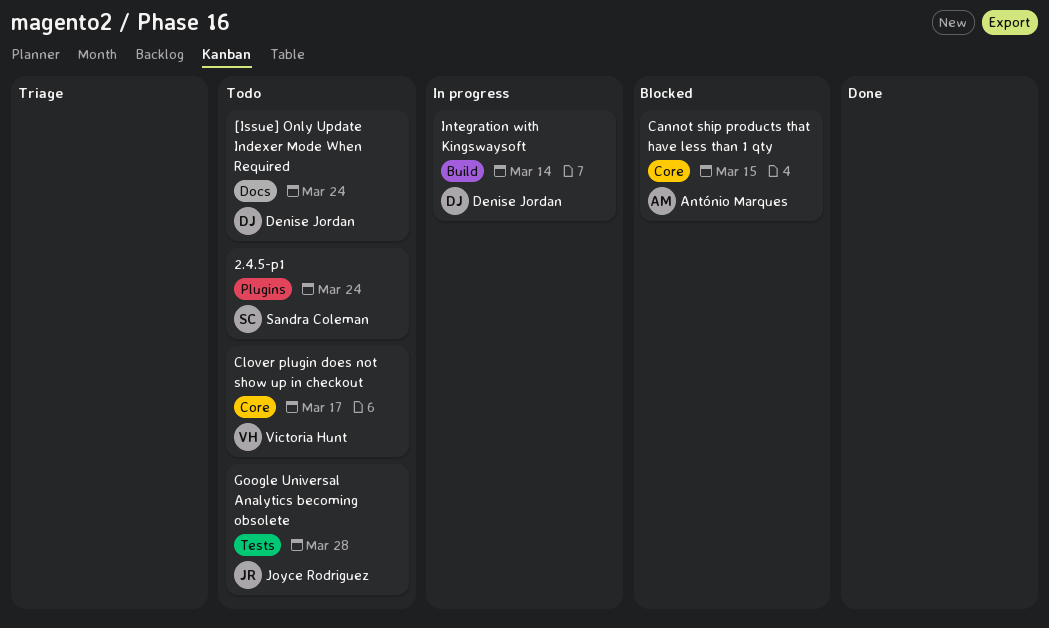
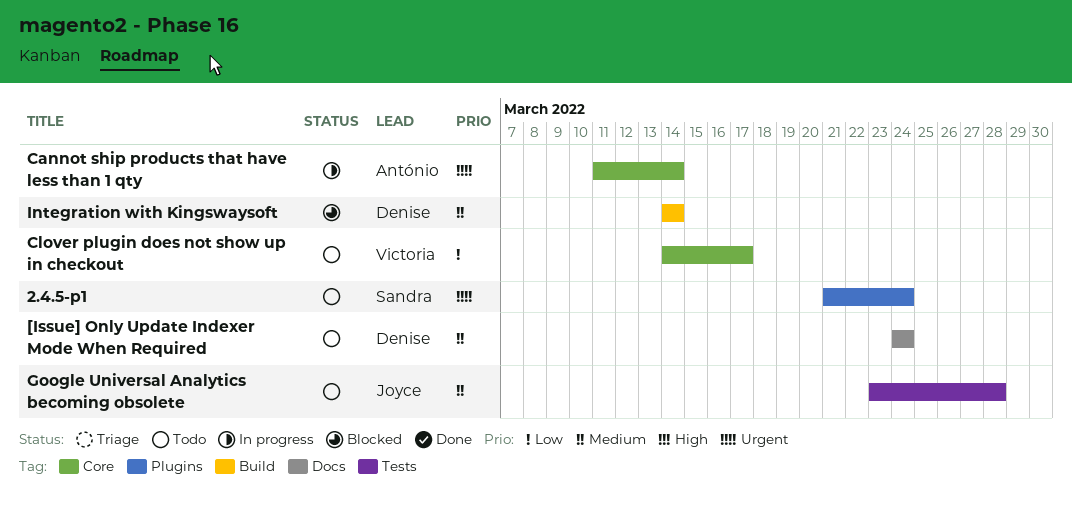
Cannot ship products that have less than 1 qty, status: Blocked -> In progress
Cannot ship products that have less than 1 qty, due: Mar 15 -> Mar 14
Integration with Kingswaysoft, status: In progress -> Blocked

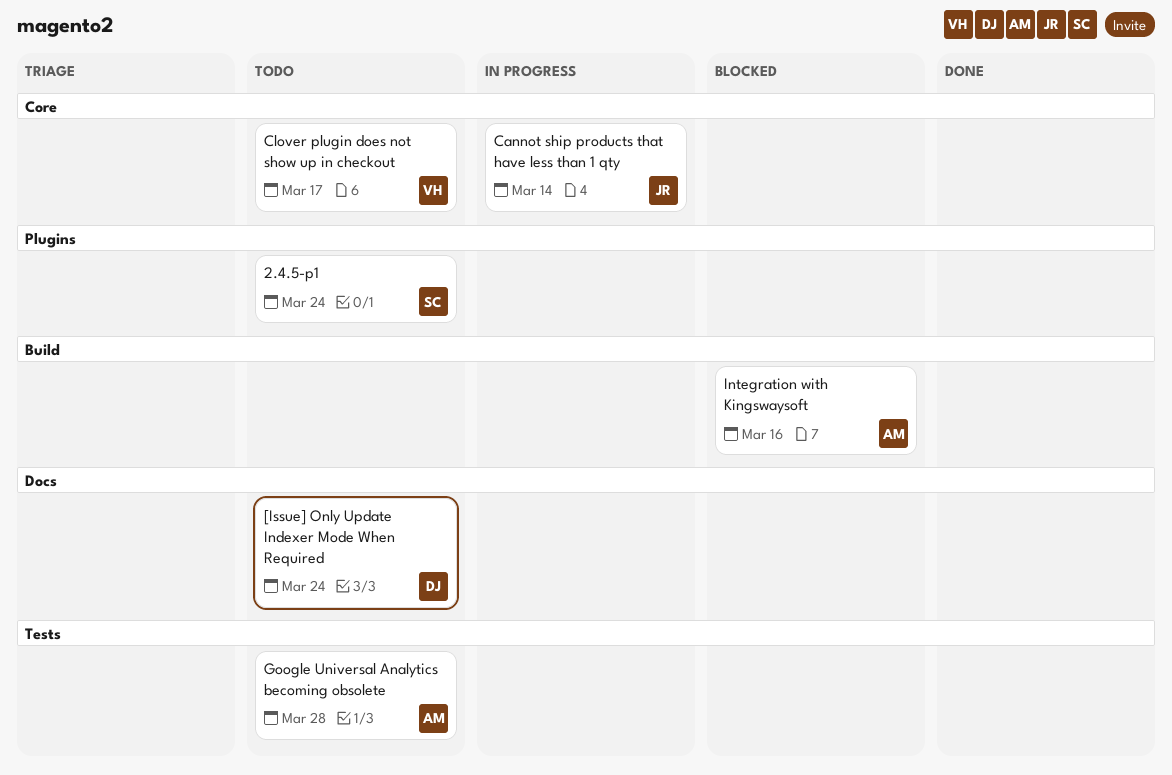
Cannot ship products that have less than 1 qty, owner: António -> Joyce
Google Universal Analytics becoming obsolete, owner: Joyce -> António
Integration with Kingswaysoft, owner: Denise -> António
Integration with Kingswaysoft, due: Mar 14 -> Mar 16

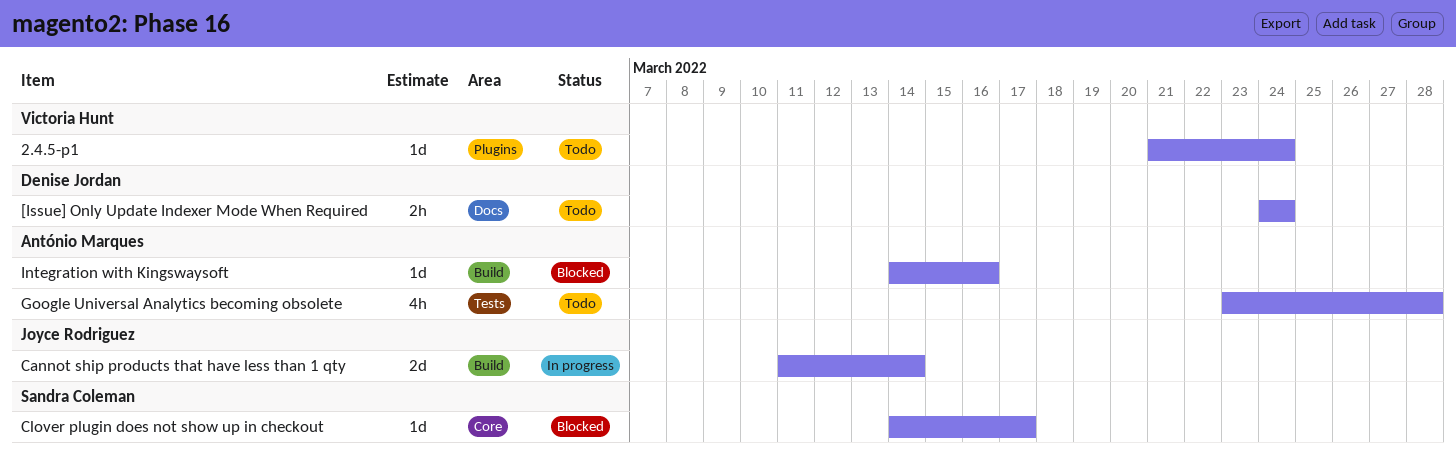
2.4.5-p1, owner: Sandra Coleman -> Victoria Hunt
Cannot ship products that have less than 1 qty, label: Core -> Build
Clover plugin does not show up in checkout, status: Todo -> Blocked
Clover plugin does not show up in checkout, owner: Victoria Hunt -> Sandra Coleman

